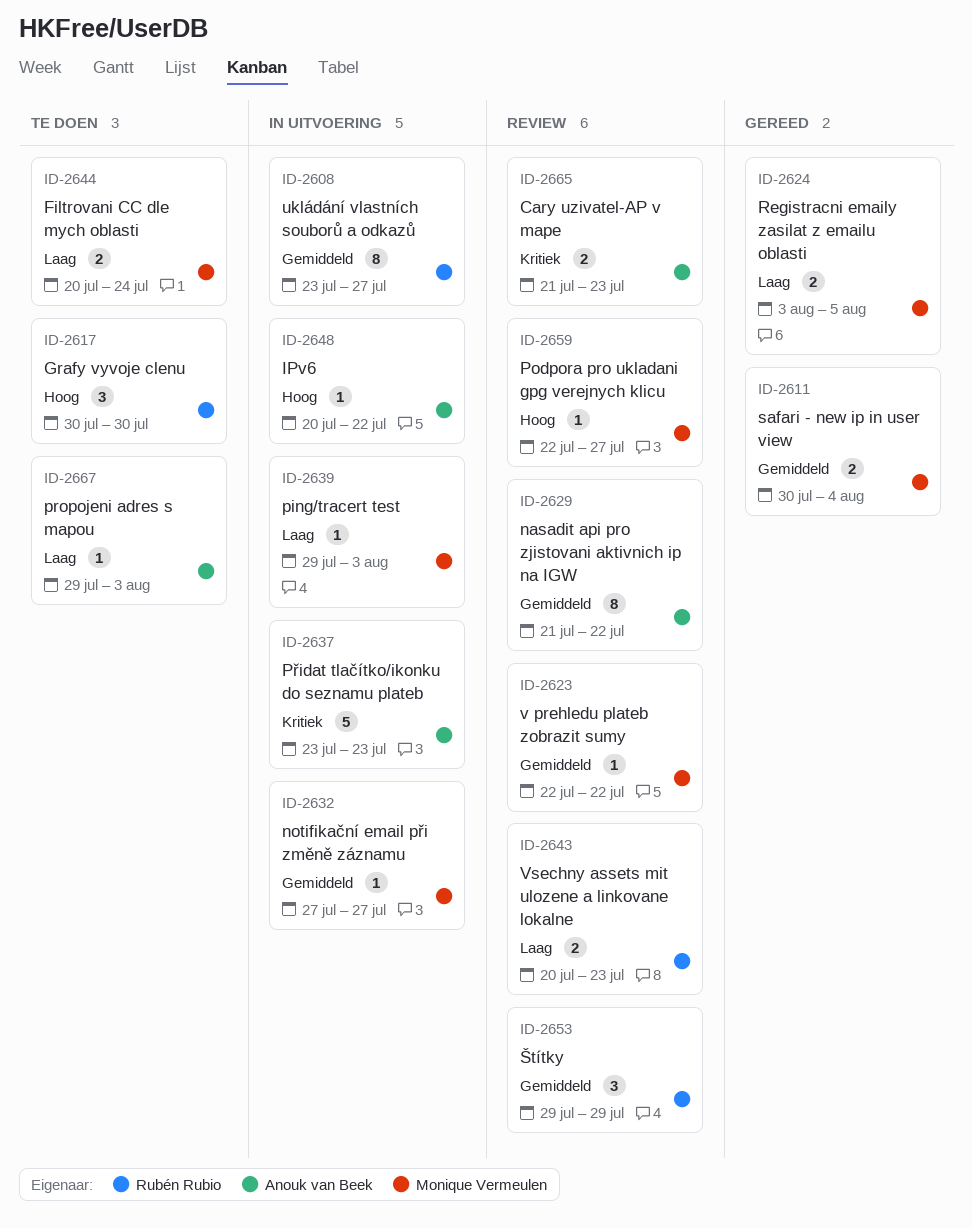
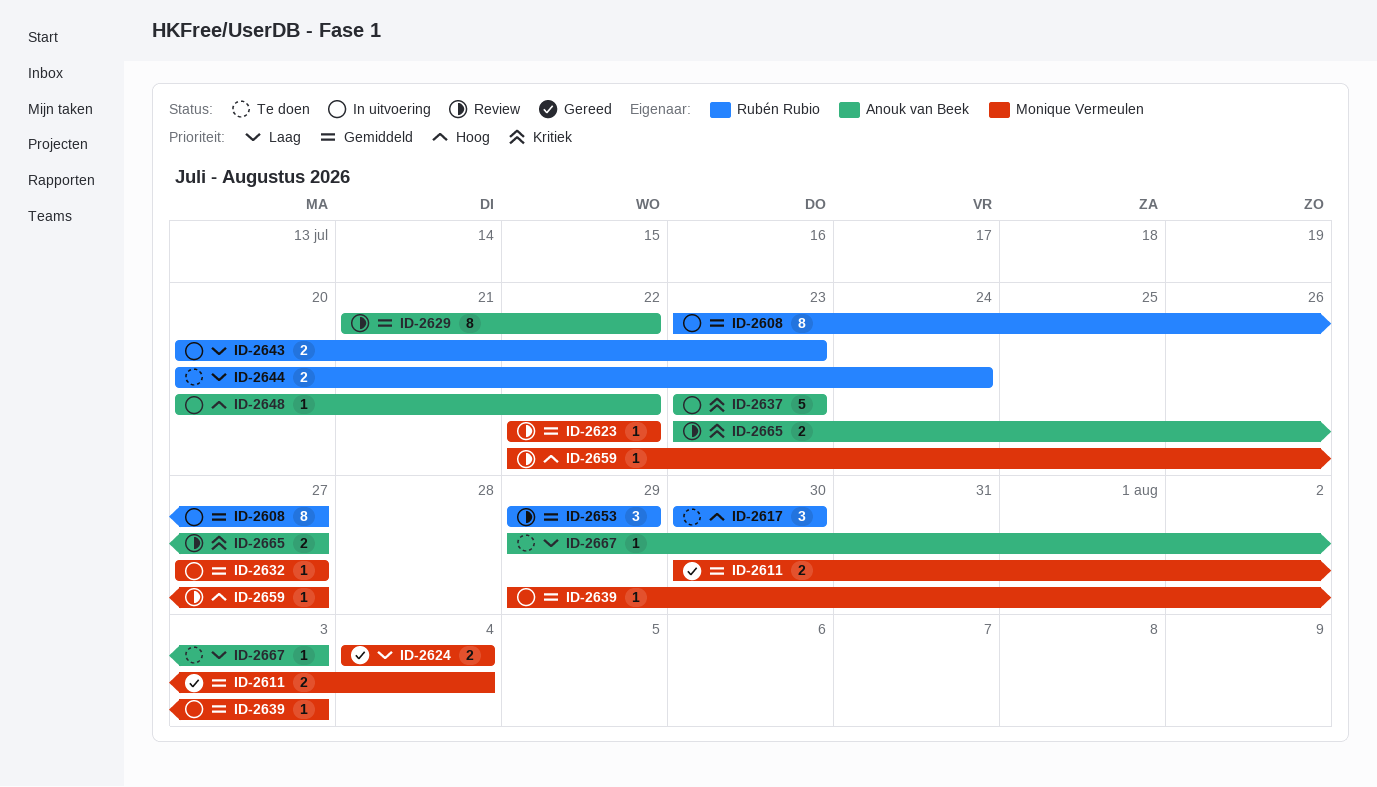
ID-2624, start: Aug 3 -> Aug 4
ID-2624, due: Aug 5 -> Aug 4
ID-2639, priority: Laag -> Gemiddeld
ID-2643, status: Review -> In uitvoering
ID-2644, owner: Monique Vermeulen -> Rubén Rubio
ID-2665, start: Jul 21 -> Jul 23
ID-2665, due: Jul 23 -> Jul 27

